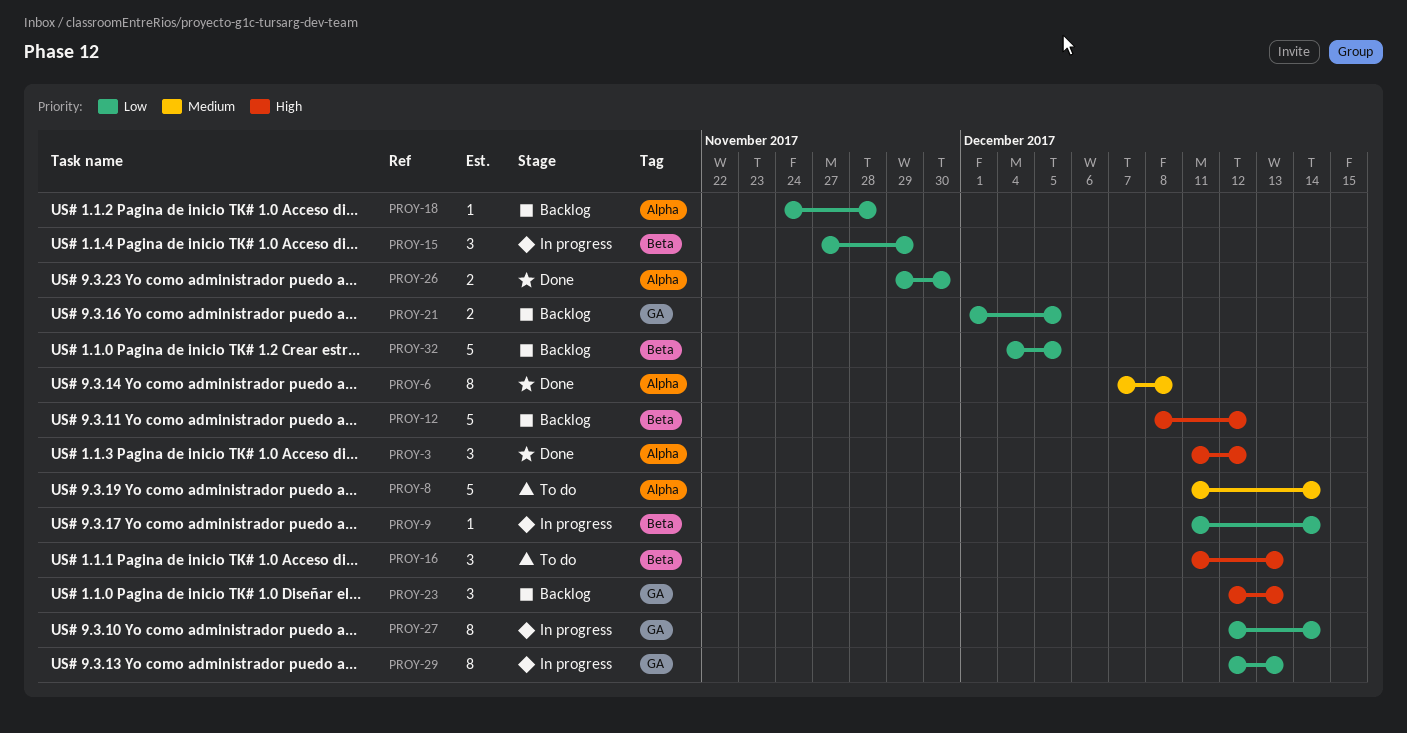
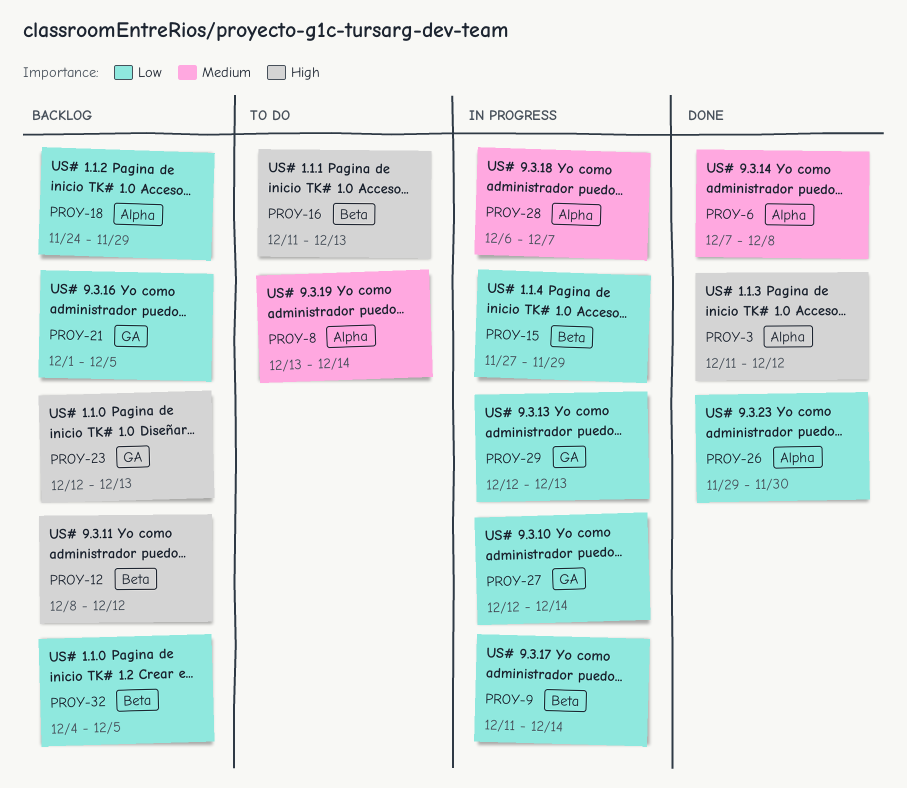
PROY-8, start: Dec 11 -> Dec 13
PROY-18, due: Nov 28 -> Nov 29
PROY-28: none -> present

